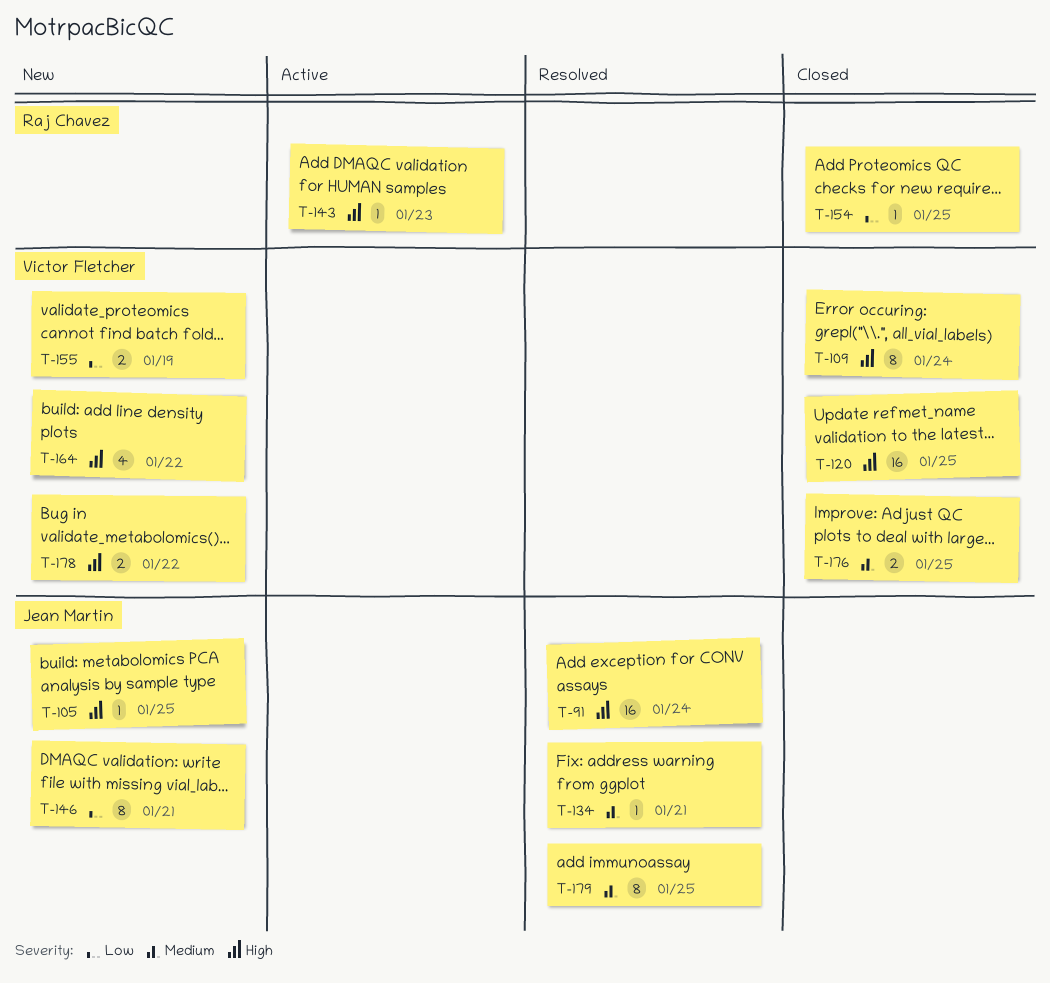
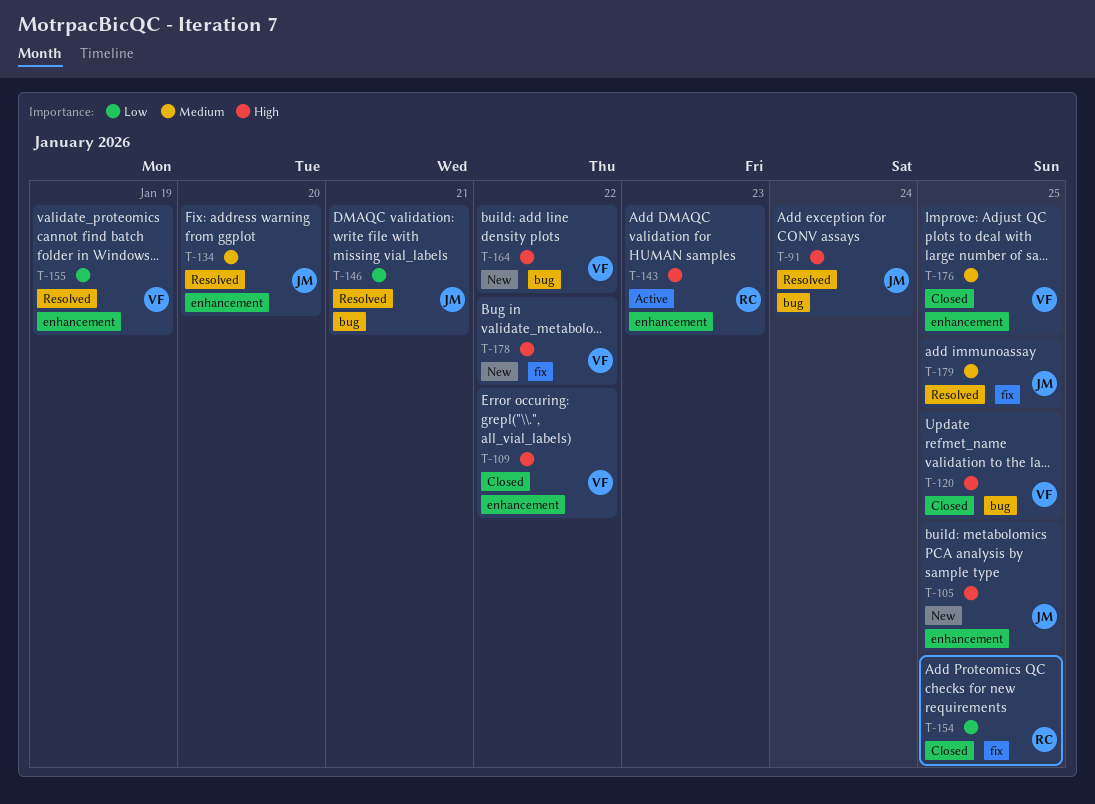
T-109, due: Jan 24 -> Jan 22
T-134, due: Jan 21 -> Jan 20
T-146, status: New -> Resolved
T-155, status: New -> Resolved

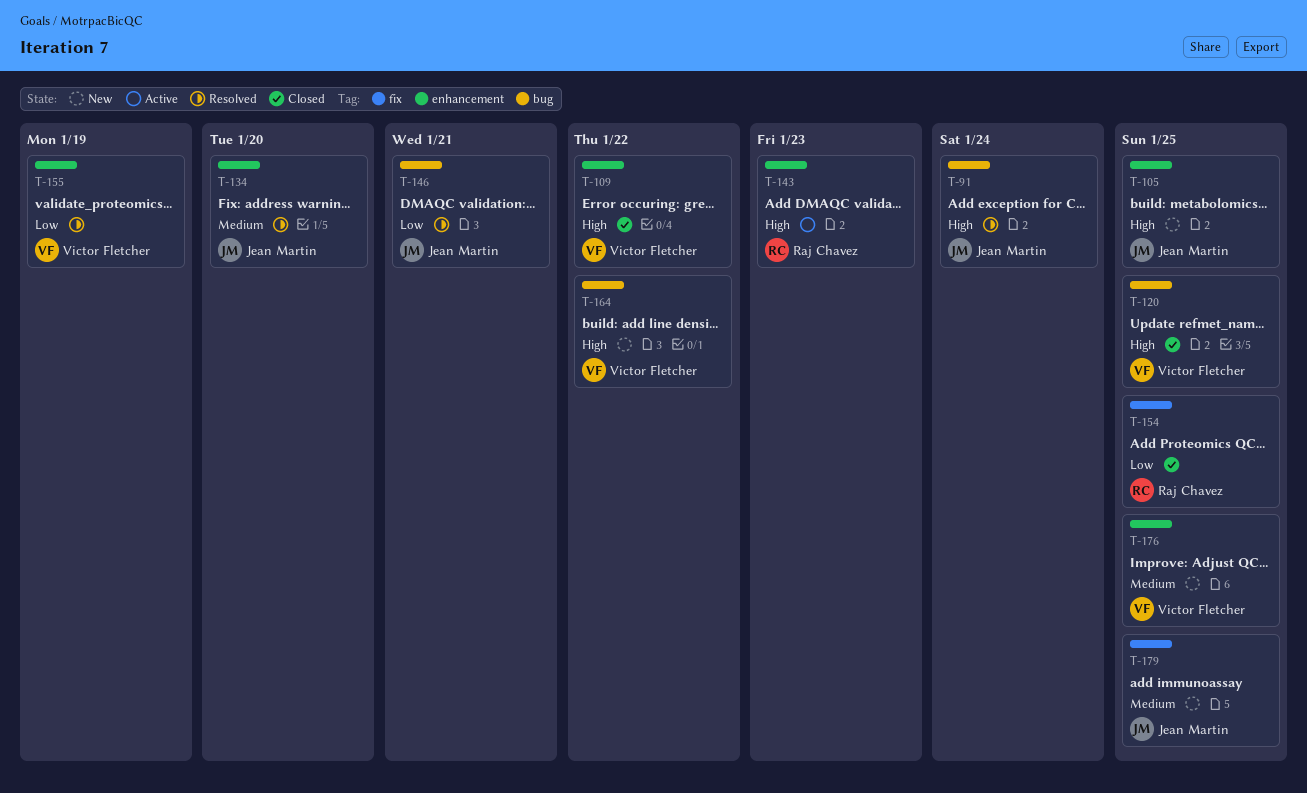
T-176, status: Closed -> New
T-178: present -> none
T-179, status: Resolved -> New

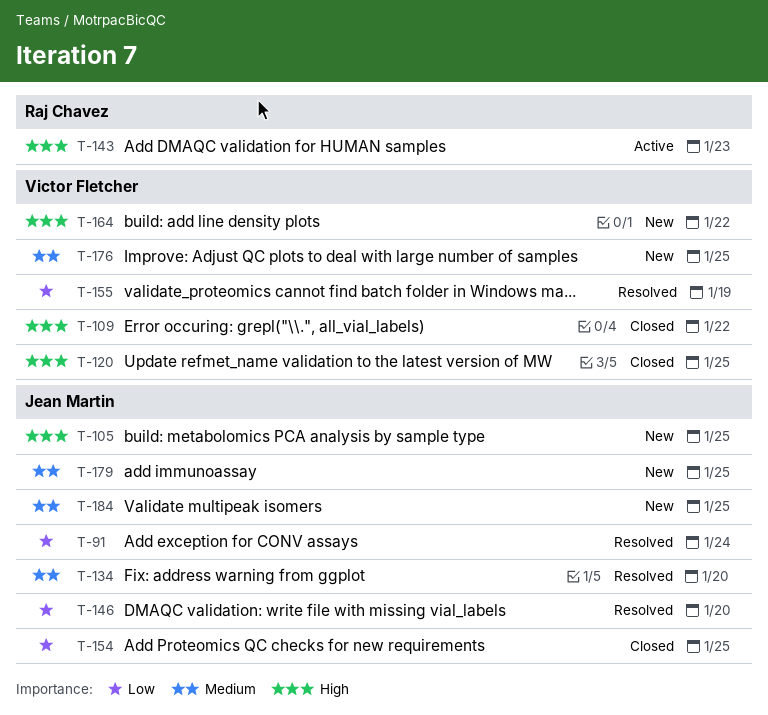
T-91, priority: High -> Low
T-146, due: Jan 21 -> Jan 20
T-154, owner: Raj Chavez -> Jean Martin
T-184: none -> present

